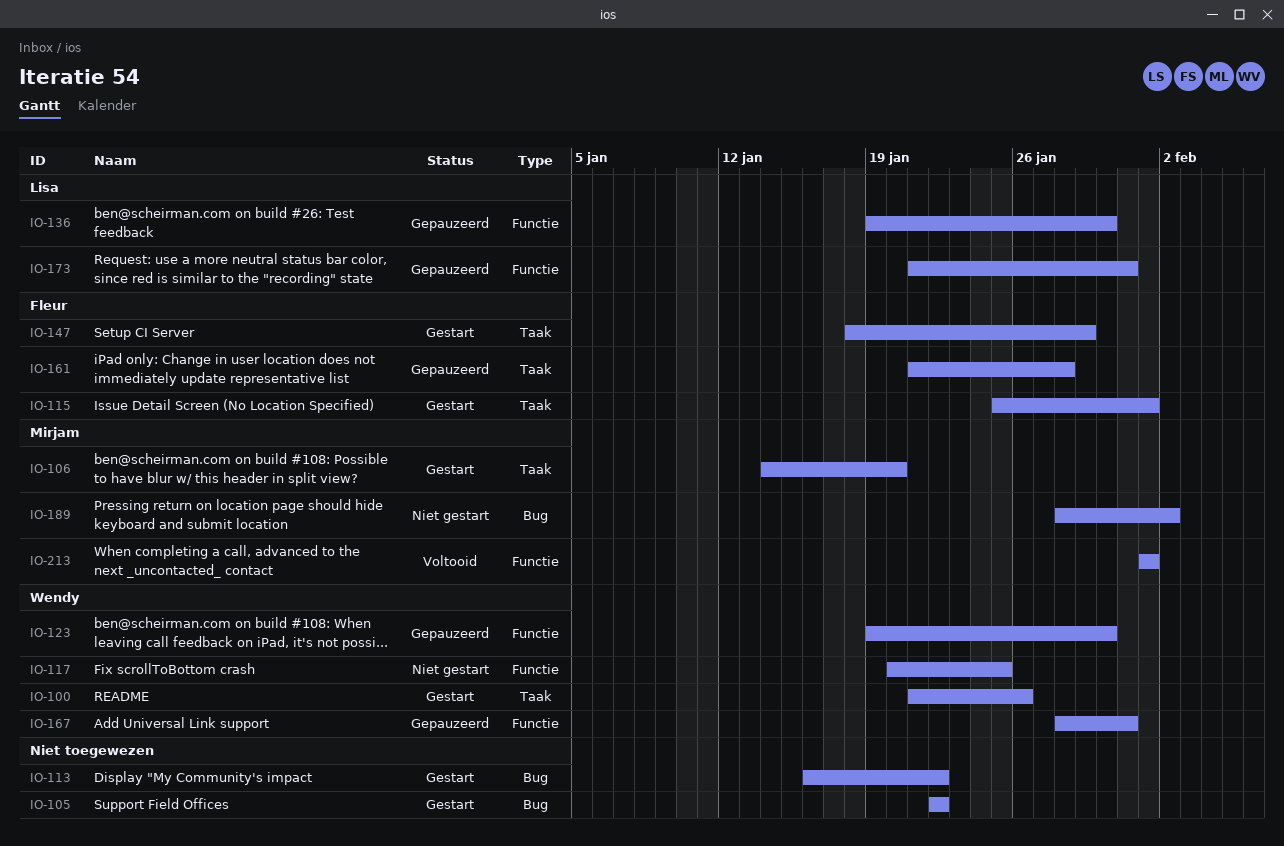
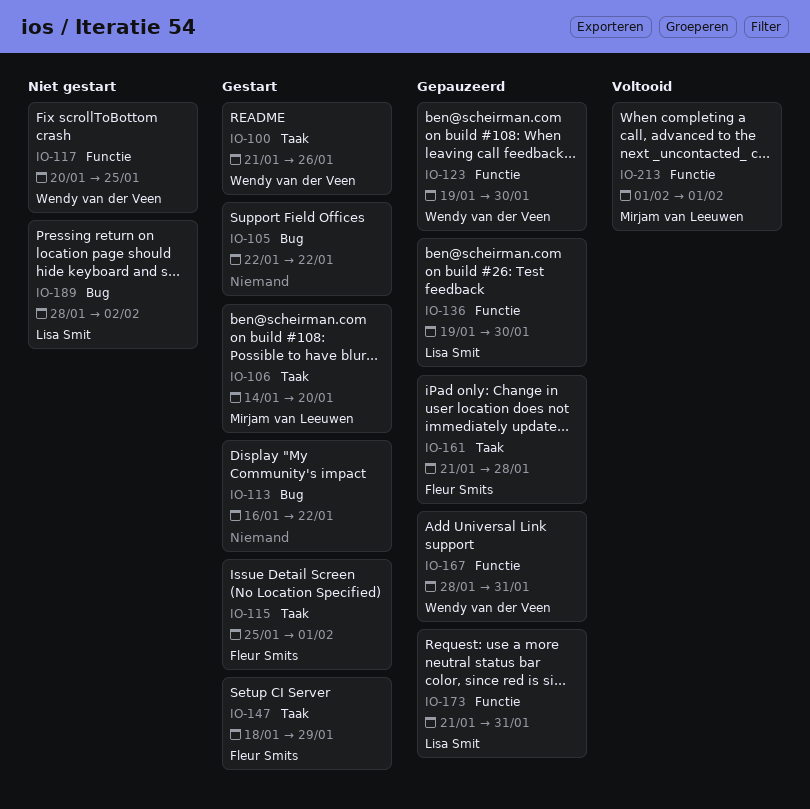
IO-189, owner: Mirjam van Leeuwen -> Lisa Smit

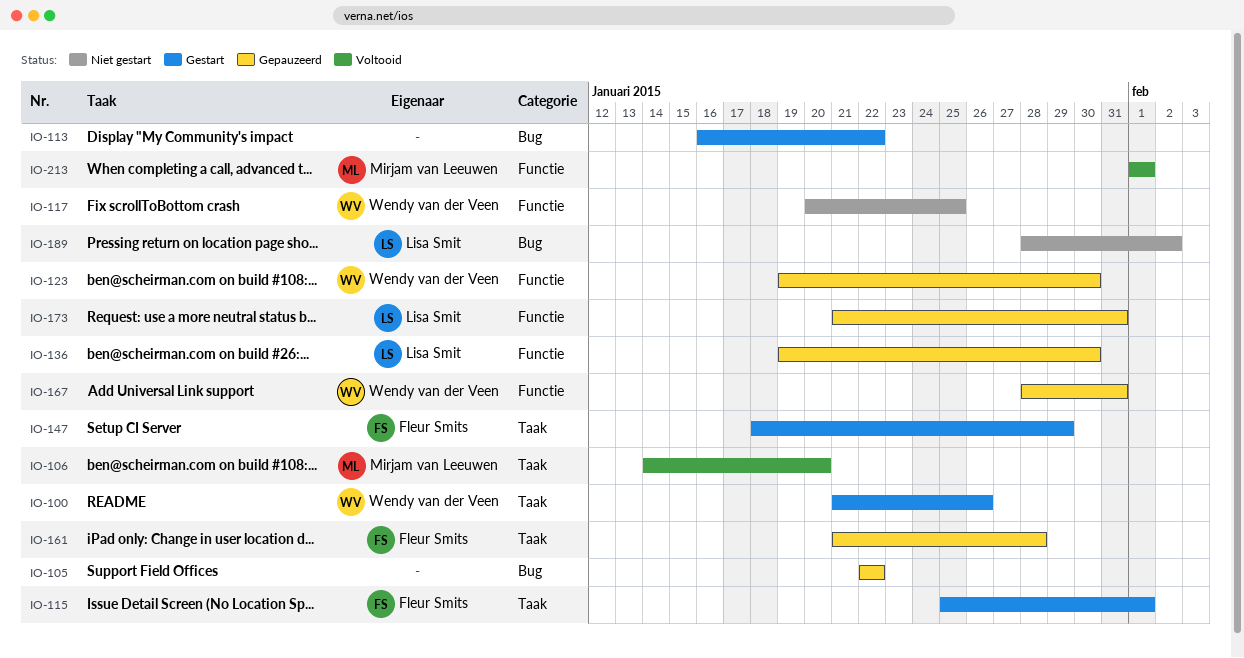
IO-105, status: Gestart -> Gepauzeerd
IO-106, status: Gestart -> Voltooid

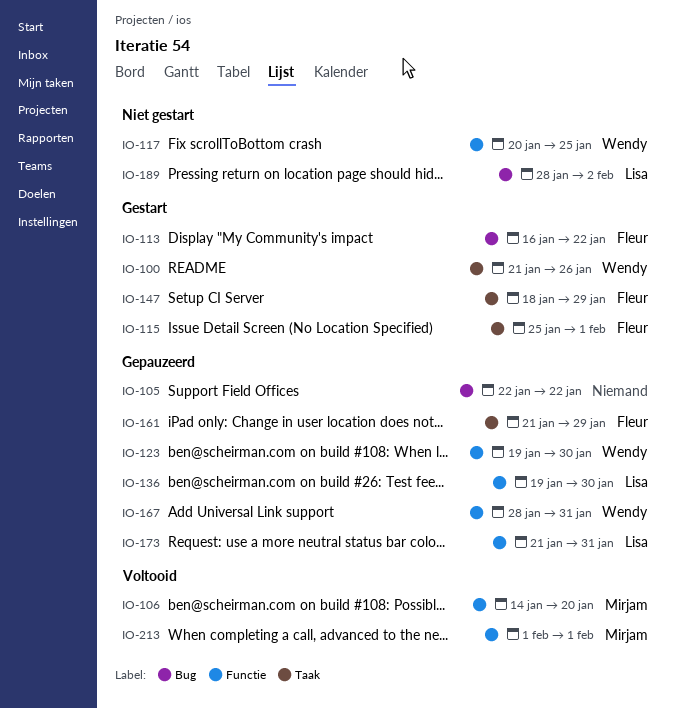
IO-106, label: Taak -> Functie
IO-113, owner: none -> Fleur Smits
IO-161, due: Jan 28 -> Jan 29

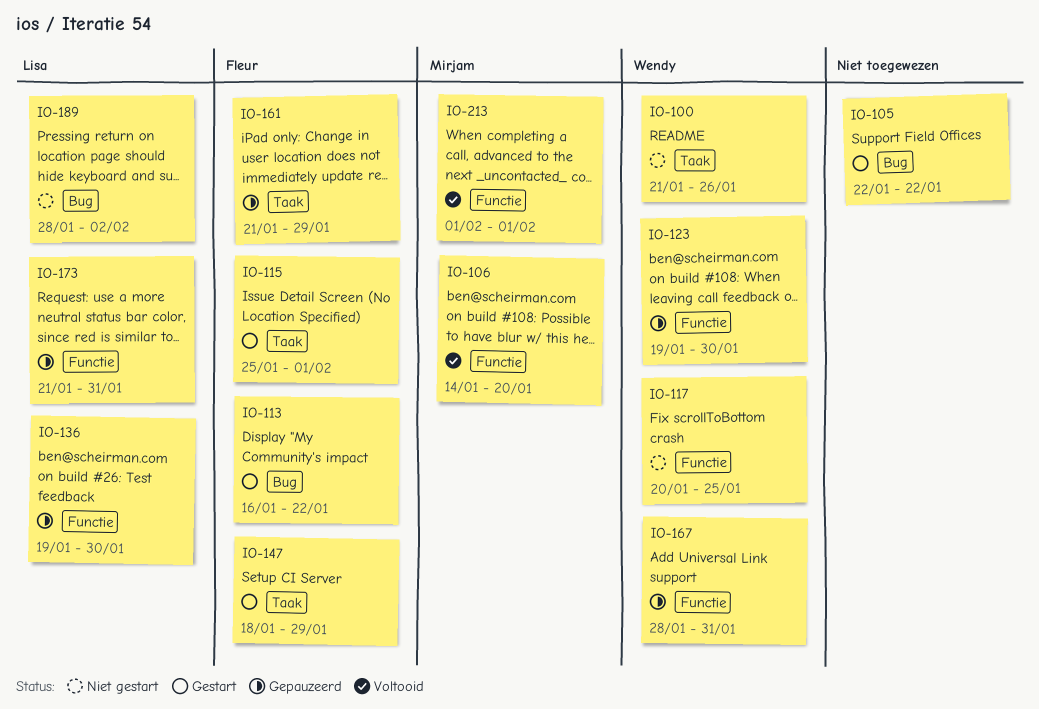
IO-100, status: Gestart -> Niet gestart
IO-105, status: Gepauzeerd -> Gestart

